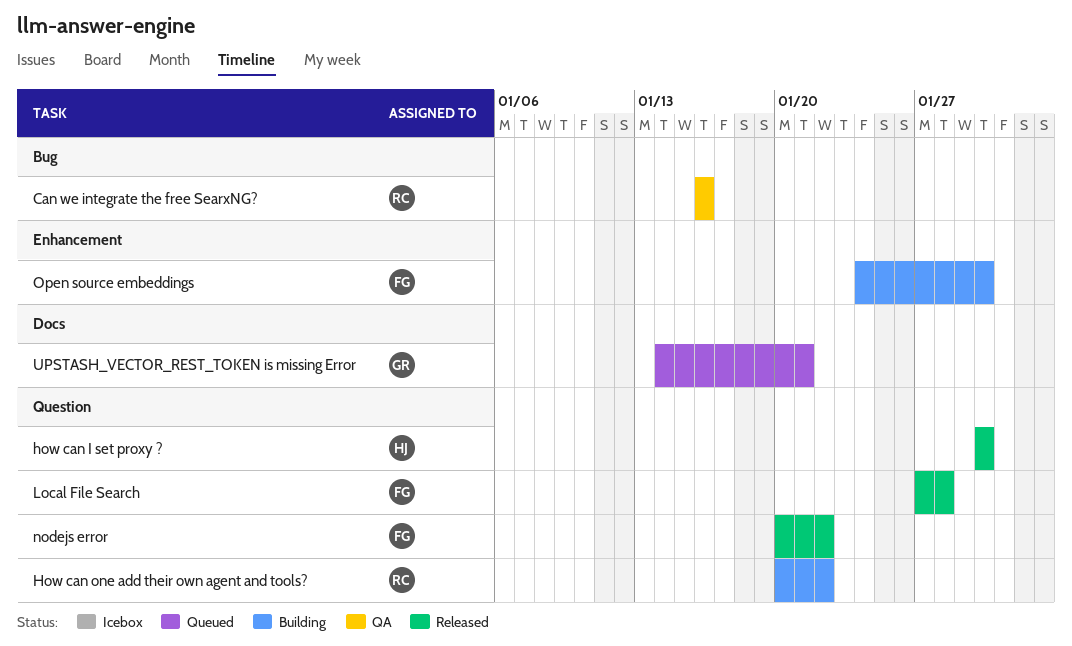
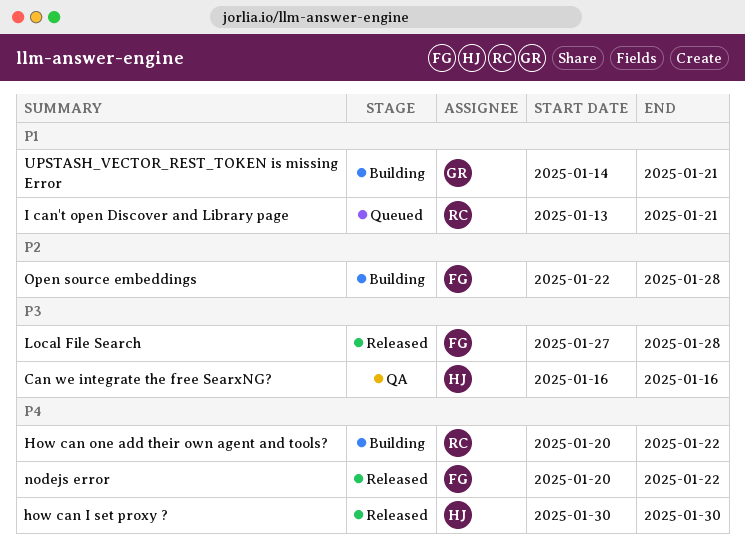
Can we integrate the free SearxNG?, owner: RC -> HJ
I can't open Discover and Library page: none -> present
Open source embeddings, start: Jan 24 -> Jan 22
Open source embeddings, due: Jan 30 -> Jan 28
UPSTASH_VECTOR_REST_TOKEN is missing Error, status: Queued -> Building

